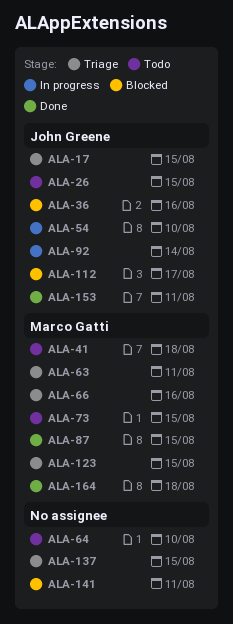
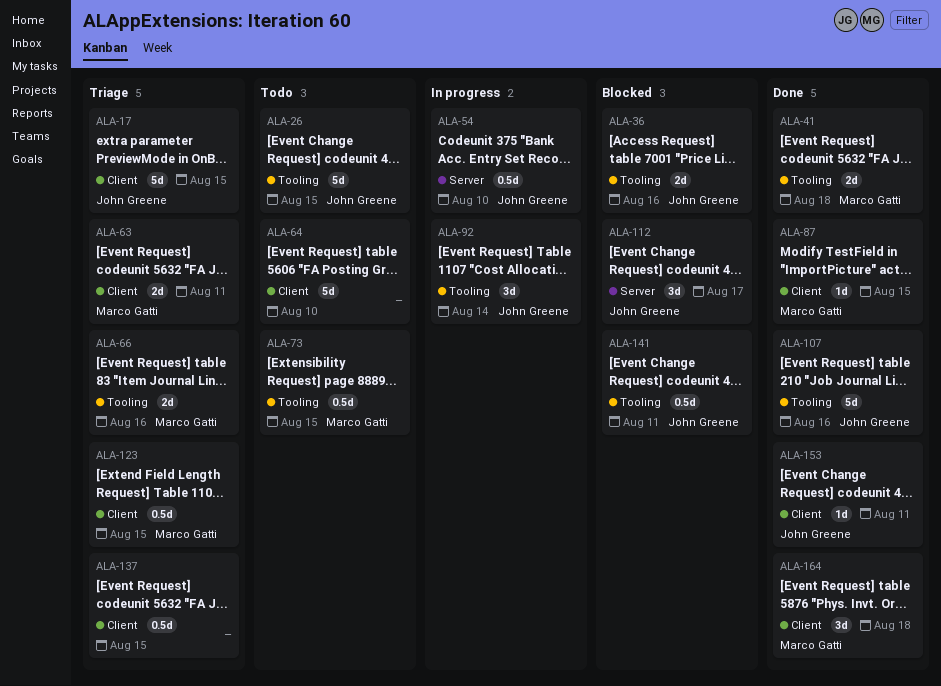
ALA-41, status: Todo -> Done
ALA-107: none -> present
ALA-141, owner: none -> John Greene

